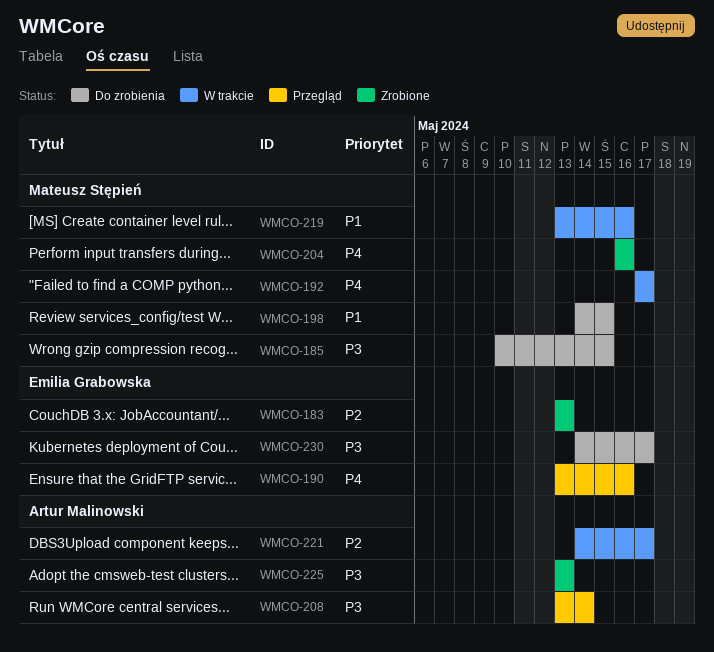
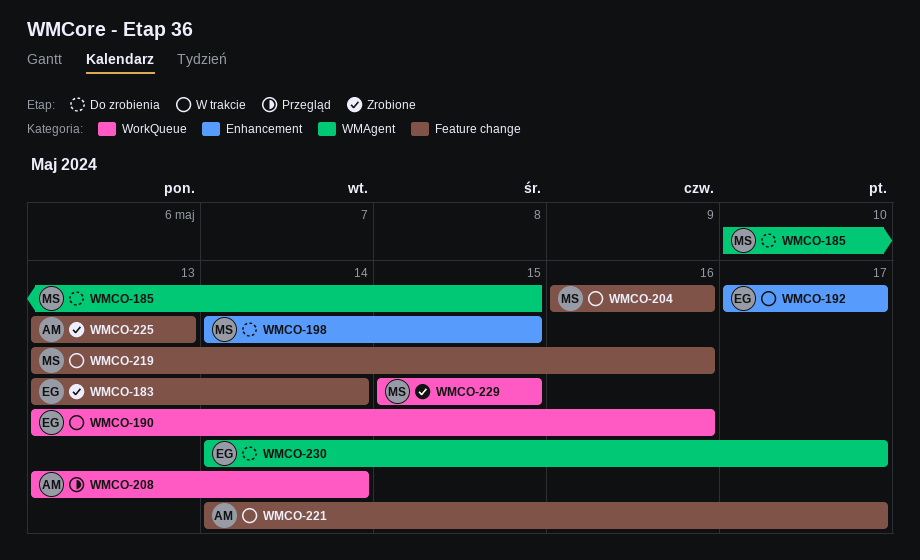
WMCO-183, due: May 13 -> May 14
WMCO-190, status: Przegląd -> W trakcie
WMCO-192, owner: Mateusz Stępień -> Emilia Grabowska
WMCO-204, status: Zrobione -> W trakcie
WMCO-229: none -> present

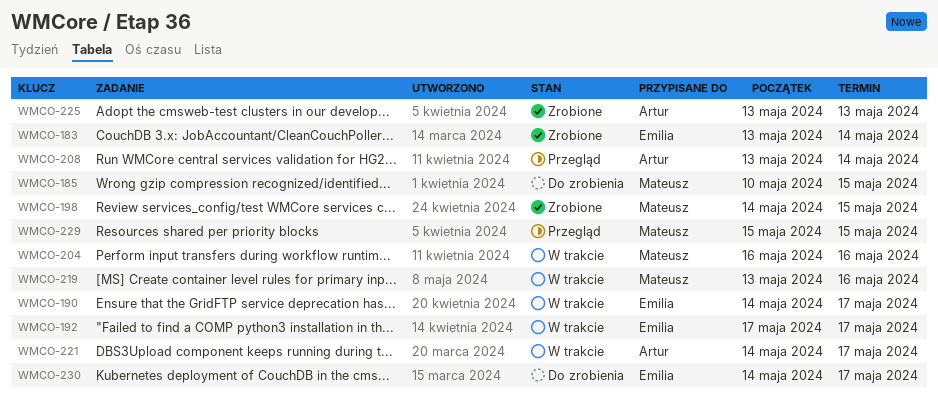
WMCO-190, start: May 13 -> May 14
WMCO-190, due: May 16 -> May 17
WMCO-198, status: Do zrobienia -> Zrobione
WMCO-229, status: Zrobione -> Przegląd

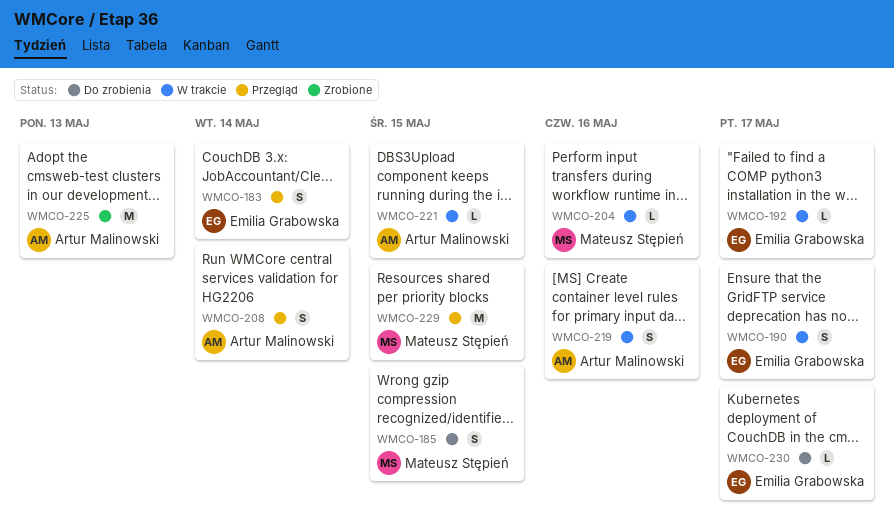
WMCO-183, status: Zrobione -> Przegląd
WMCO-198: present -> none
WMCO-219, owner: Mateusz Stępień -> Artur Malinowski
WMCO-221, due: May 17 -> May 15

